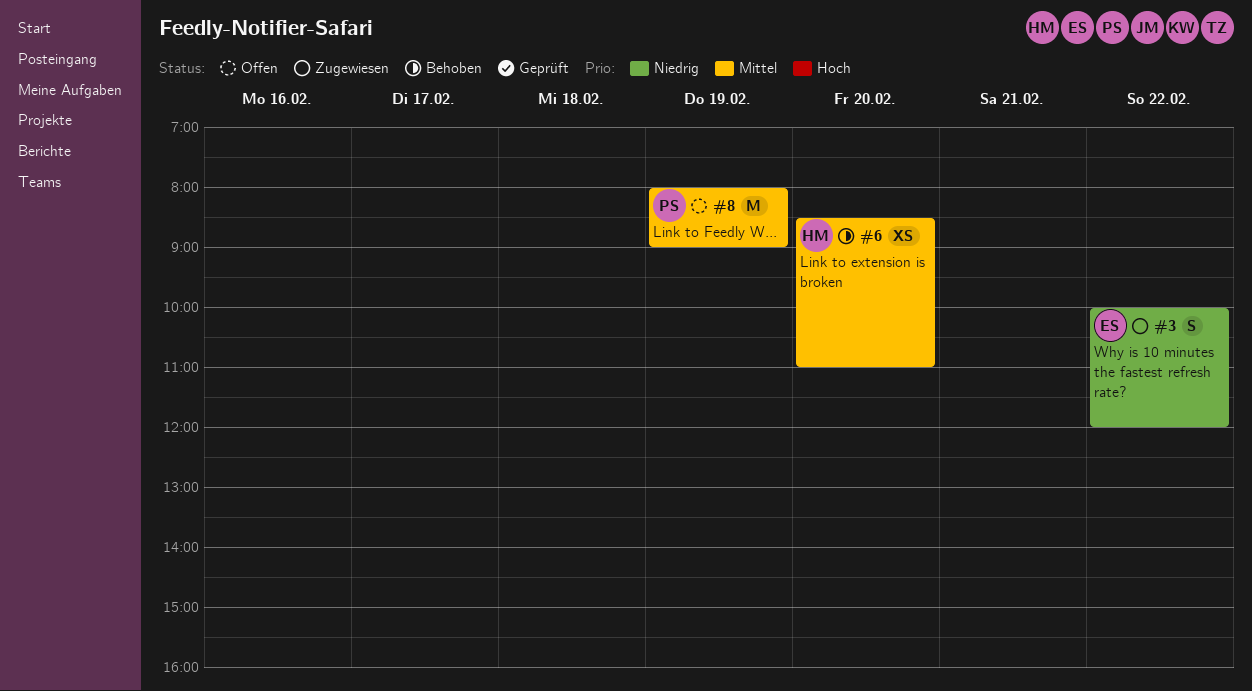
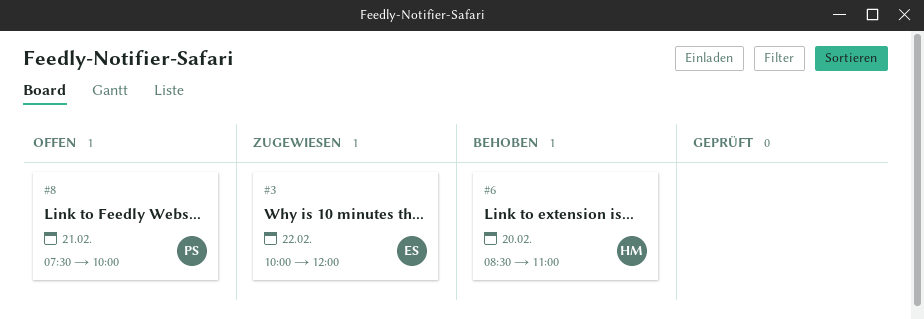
#8, day: Feb 19 -> Feb 21
#8, begins: 08:00 -> 07:30
#8, ends: 09:00 -> 10:00

